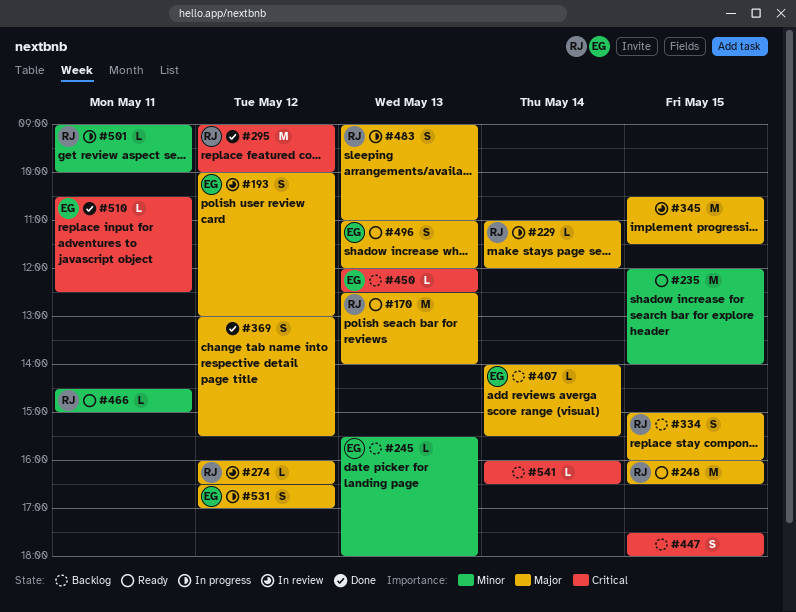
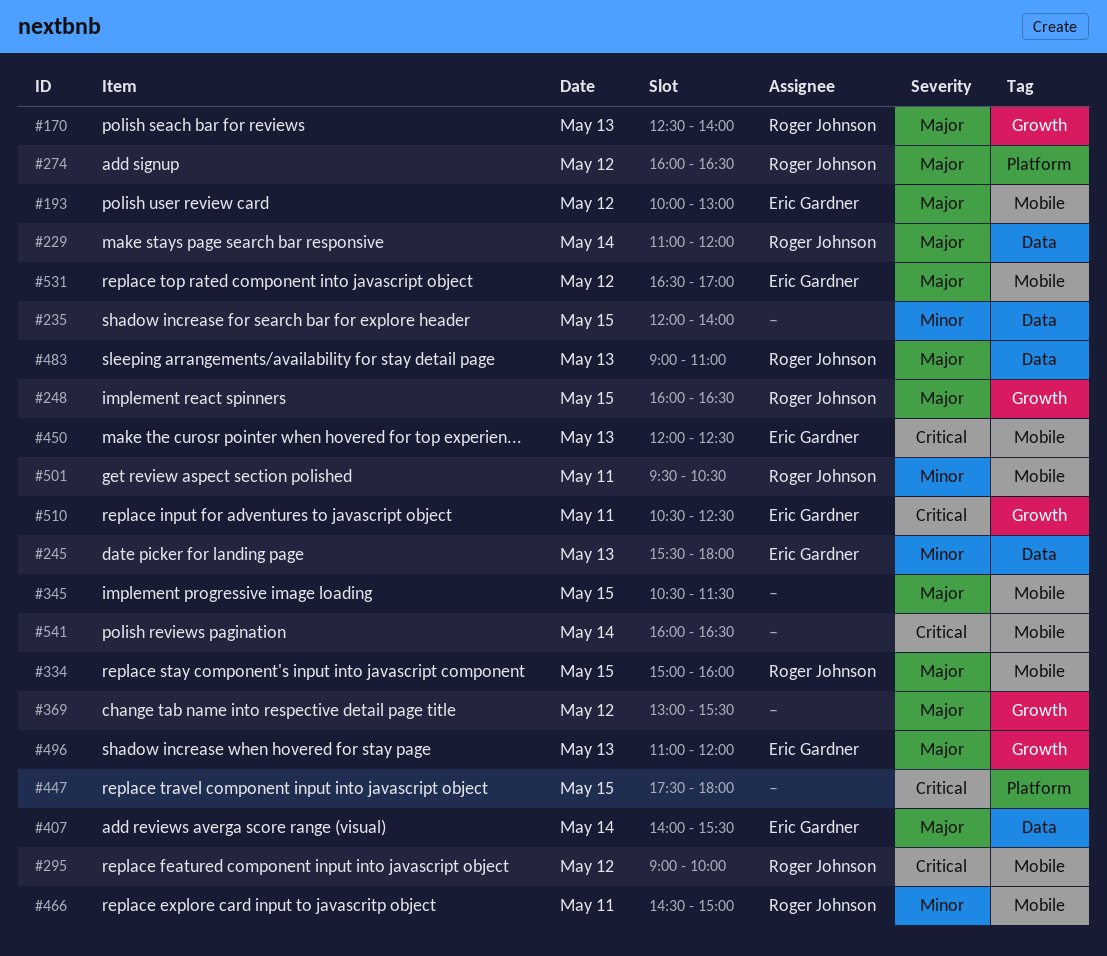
#501, begins: 09:00 -> 09:30
#501, ends: 10:00 -> 10:30

